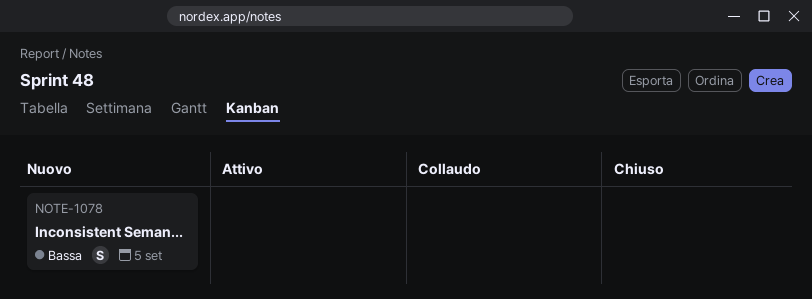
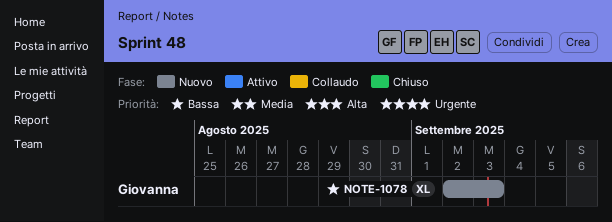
NOTE-1078, estimate: S -> XL
NOTE-1078, due: Sep 5 -> Sep 3

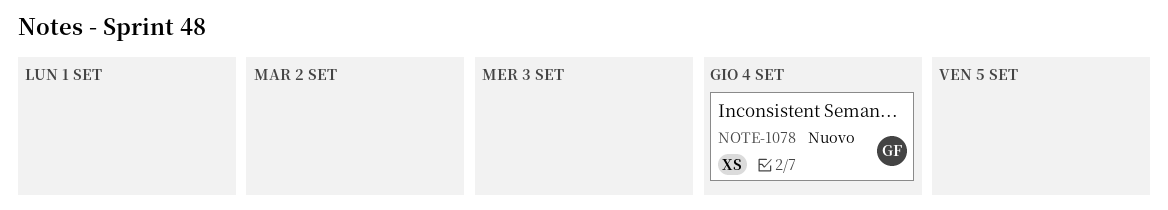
NOTE-1078, estimate: XL -> XS
NOTE-1078, due: Sep 3 -> Sep 4

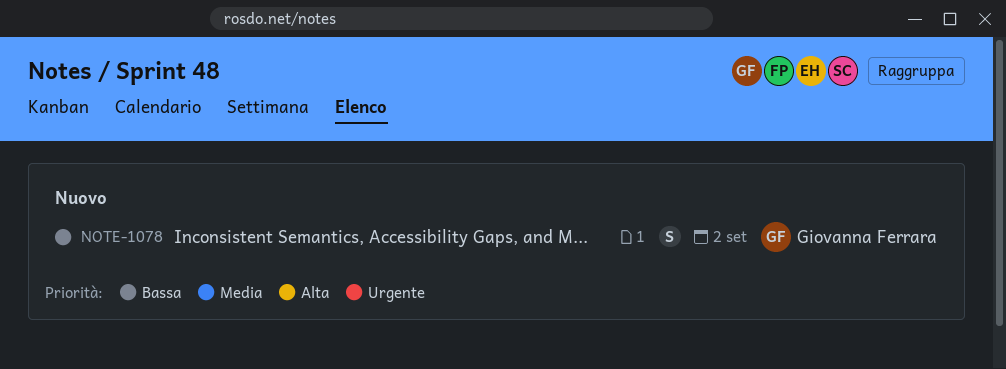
NOTE-1078, estimate: XS -> S
NOTE-1078, due: Sep 4 -> Sep 2

